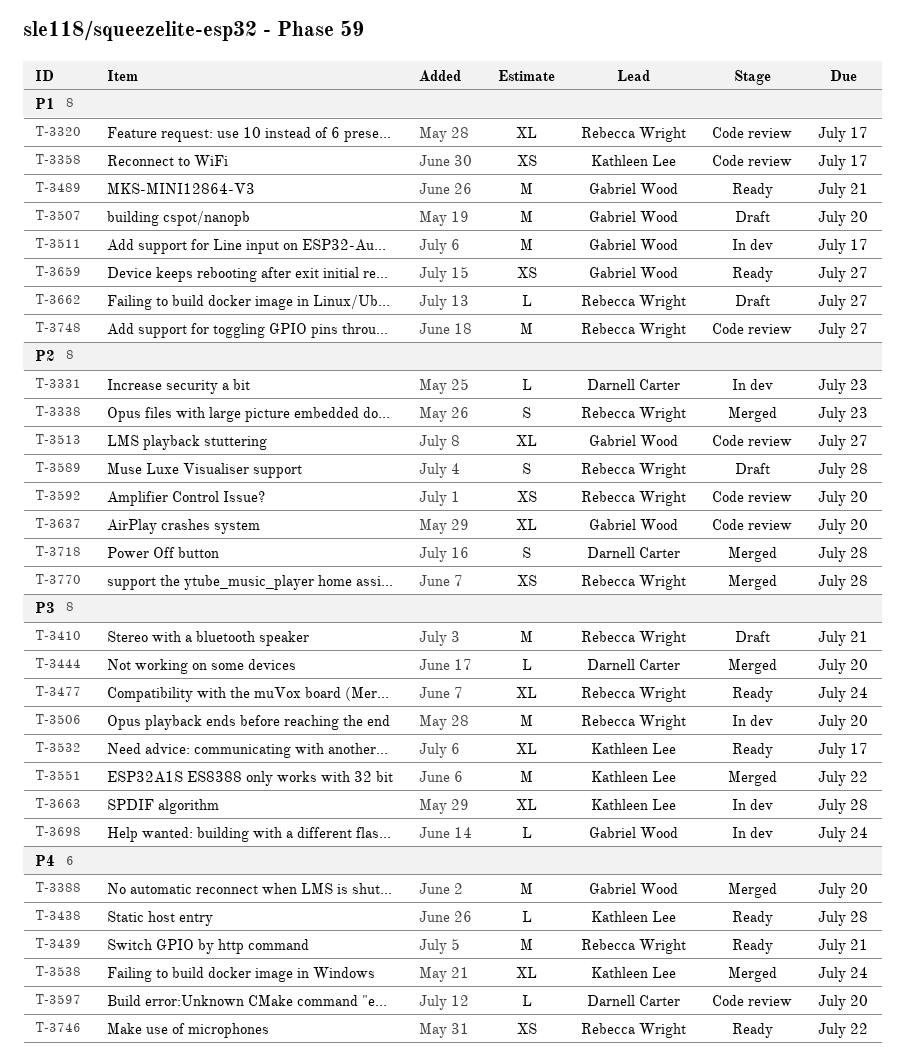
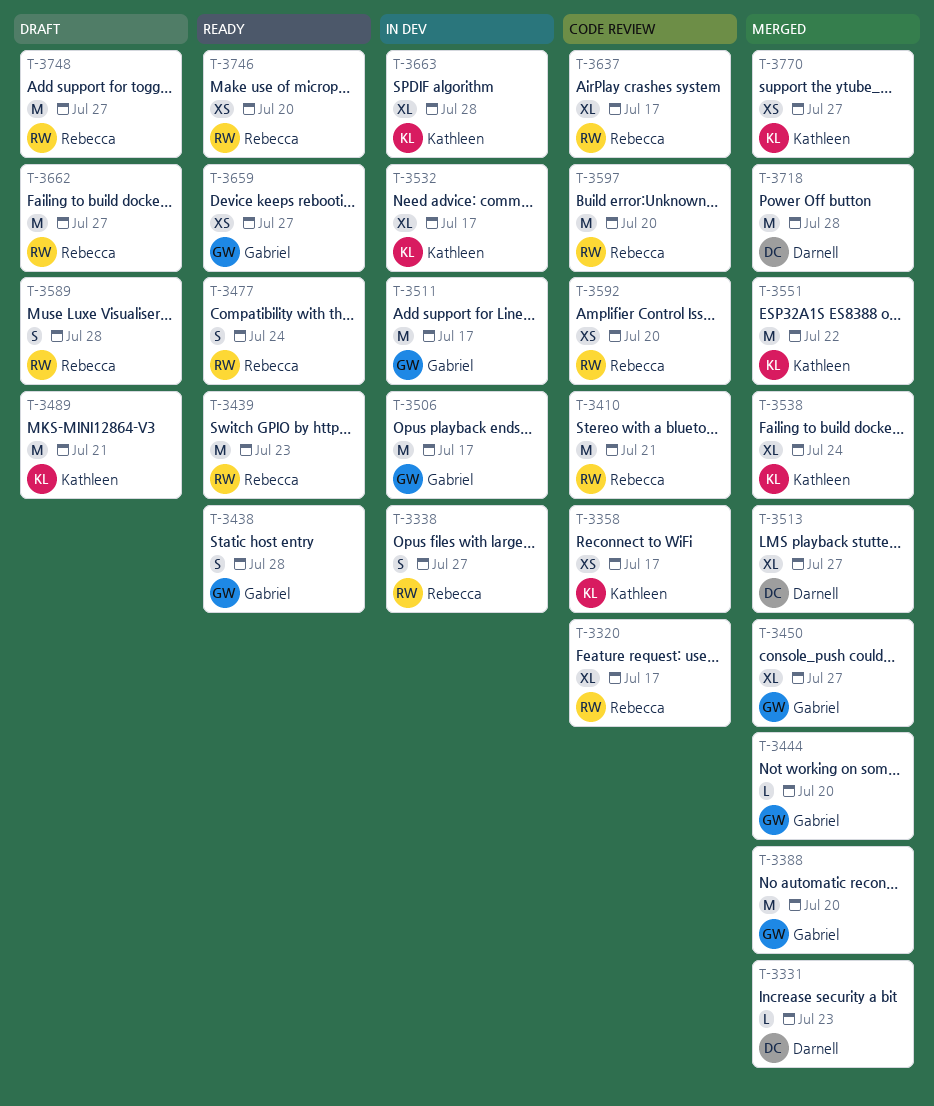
T-3331, status: In dev -> Merged
T-3338, status: Merged -> In dev
T-3338, due: Jul 23 -> Jul 27
T-3410, status: Draft -> Code review
T-3438, owner: Kathleen Lee -> Gabriel Wood
T-3438, estimate: L -> S
T-3439, due: Jul 21 -> Jul 23
T-3444, owner: Darnell Carter -> Gabriel Wood
T-3450: none -> present
T-3477, estimate: XL -> S
T-3489, status: Ready -> Draft
T-3489, owner: Gabriel Wood -> Kathleen Lee
T-3506, owner: Rebecca Wright -> Gabriel Wood
T-3506, due: Jul 20 -> Jul 17
T-3507: present -> none
T-3513, status: Code review -> Merged
T-3513, owner: Gabriel Wood -> Darnell Carter
T-3532, status: Ready -> In dev
T-3597, owner: Darnell Carter -> Rebecca Wright
T-3597, estimate: L -> M
T-3637, owner: Gabriel Wood -> Rebecca Wright
T-3637, due: Jul 20 -> Jul 17
T-3662, estimate: L -> M
T-3698: present -> none
T-3718, estimate: S -> M
T-3746, due: Jul 22 -> Jul 20
T-3748, status: Code review -> Draft
T-3770, owner: Rebecca Wright -> Kathleen Lee
T-3770, due: Jul 28 -> Jul 27

